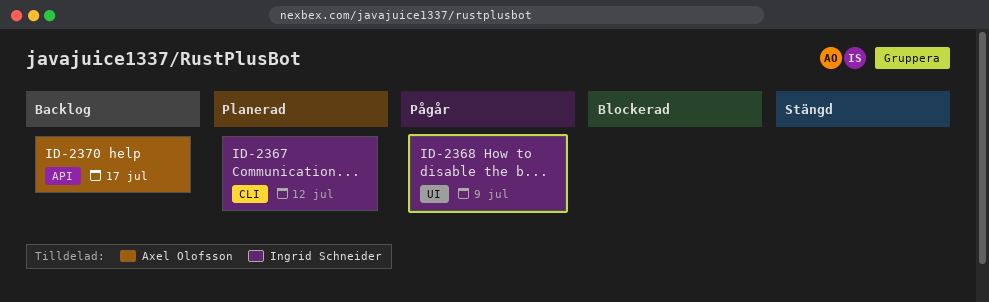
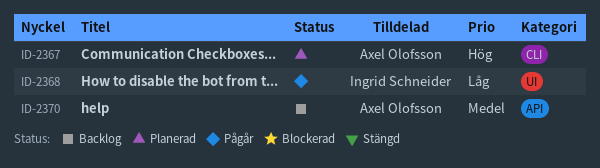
ID-2367, owner: Ingrid Schneider -> Axel Olofsson

